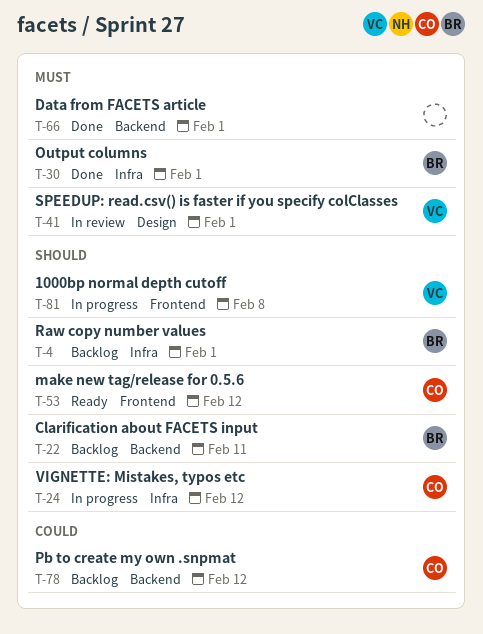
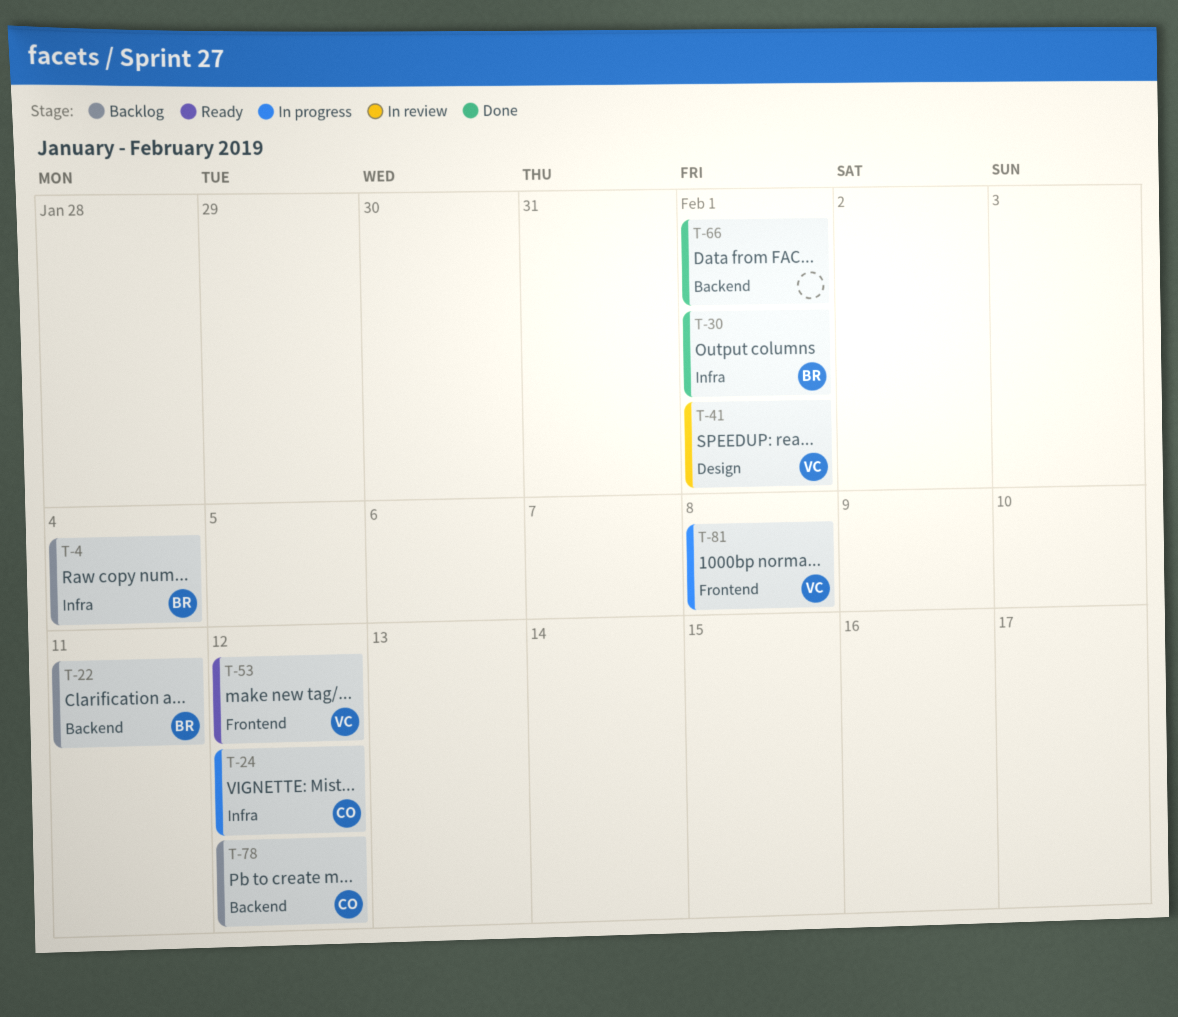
T-4, due: Feb 1 -> Feb 4
T-53, owner: CO -> VC

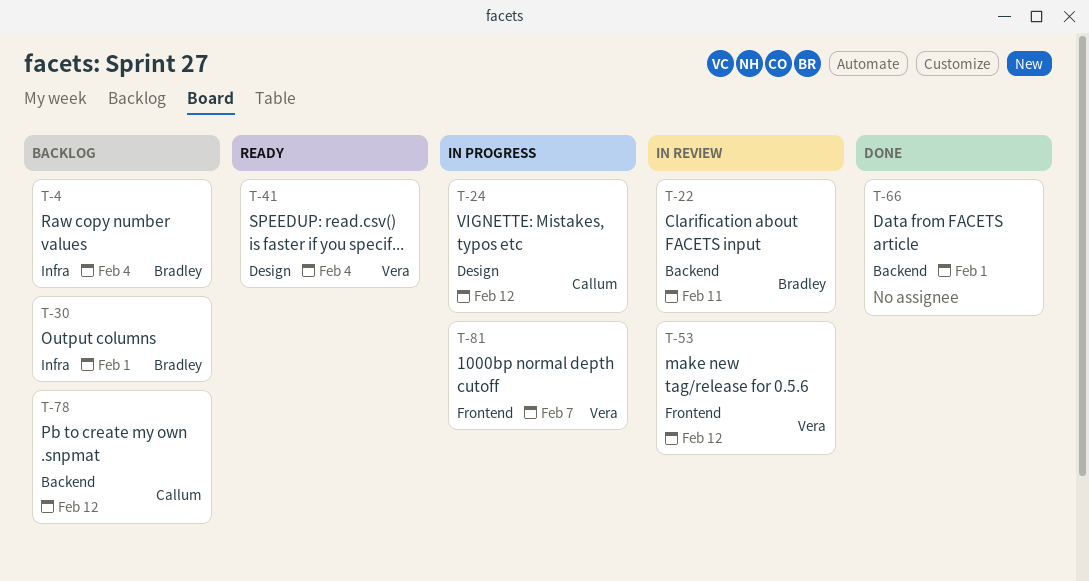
T-22, status: Backlog -> In review
T-24, label: Infra -> Design
T-30, status: Done -> Backlog
T-41, status: In review -> Ready
T-41, due: Feb 1 -> Feb 4
T-53, status: Ready -> In review
T-81, due: Feb 8 -> Feb 7

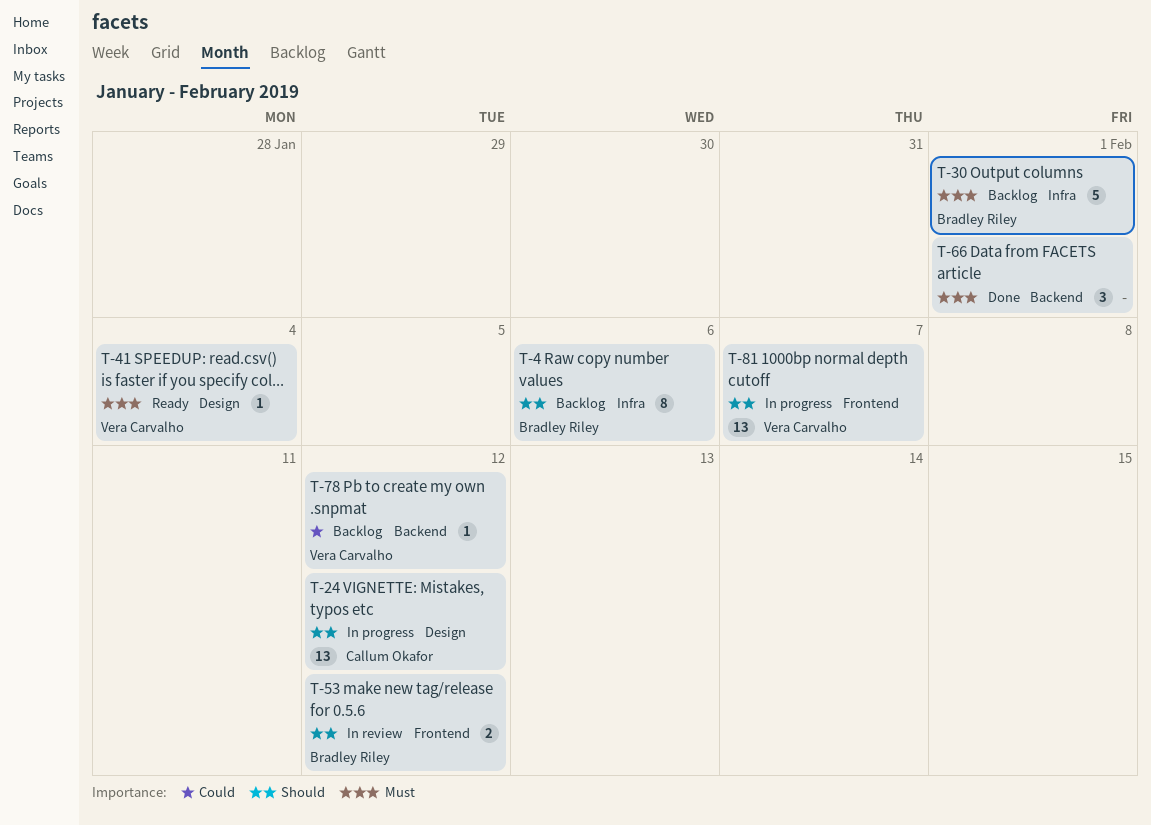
T-4, due: Feb 4 -> Feb 6
T-22: present -> none
T-53, owner: Vera Carvalho -> Bradley Riley
T-78, owner: Callum Okafor -> Vera Carvalho

